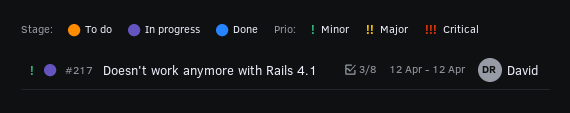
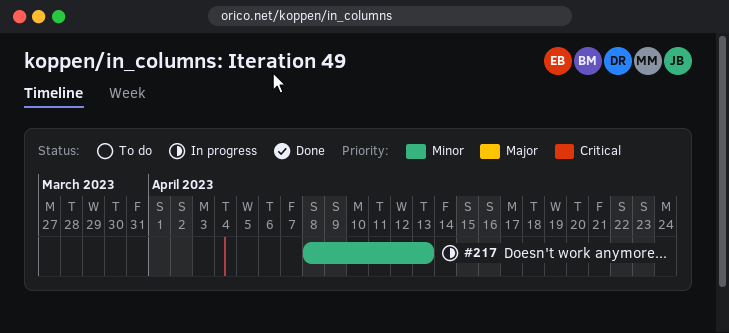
#217, start: Apr 12 -> Apr 8
#217, due: Apr 12 -> Apr 13

